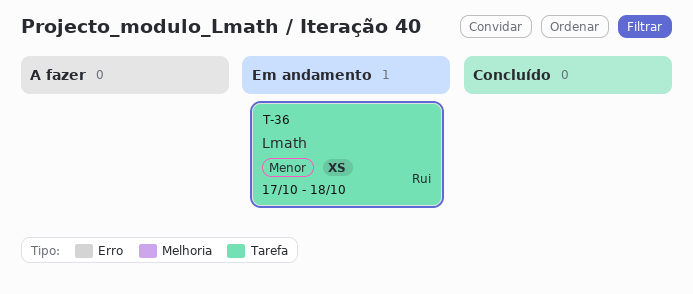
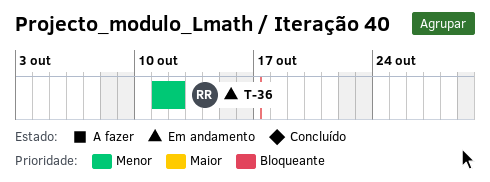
T-36, start: Oct 17 -> Oct 11
T-36, due: Oct 18 -> Oct 12

